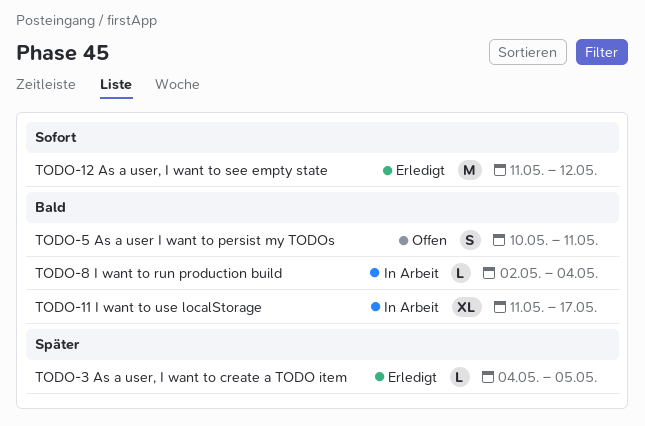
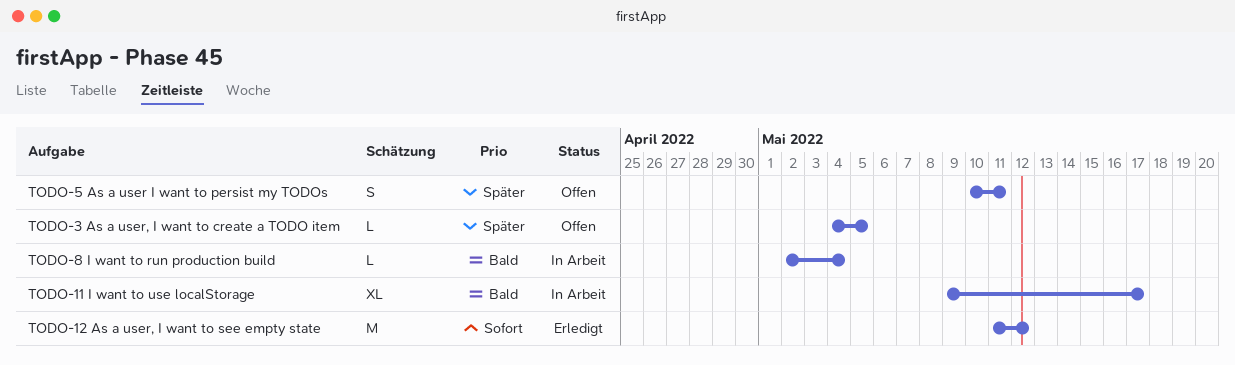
TODO-11 I want to use localStorage, start: May 11 -> May 9
TODO-3 As a user, I want to create a TODO item, status: Erledigt -> Offen
TODO-5 As a user I want to persist my TODOs, priority: Bald -> Später

